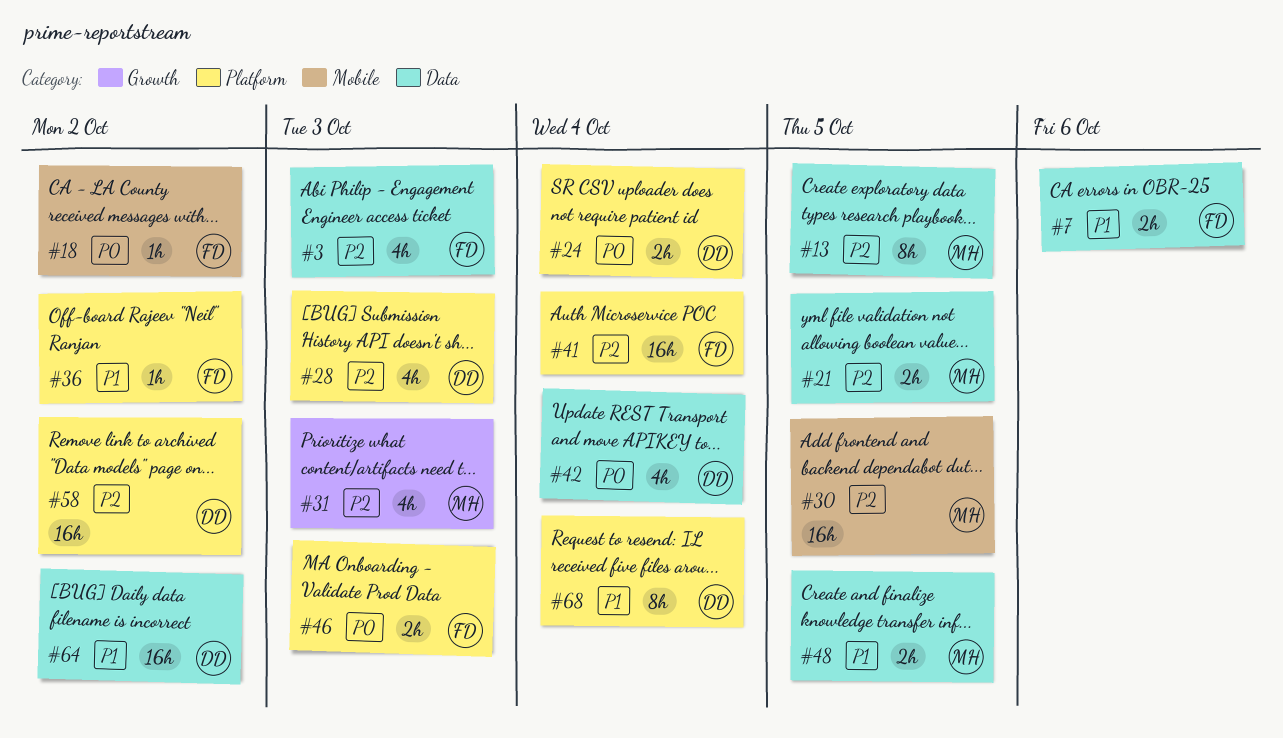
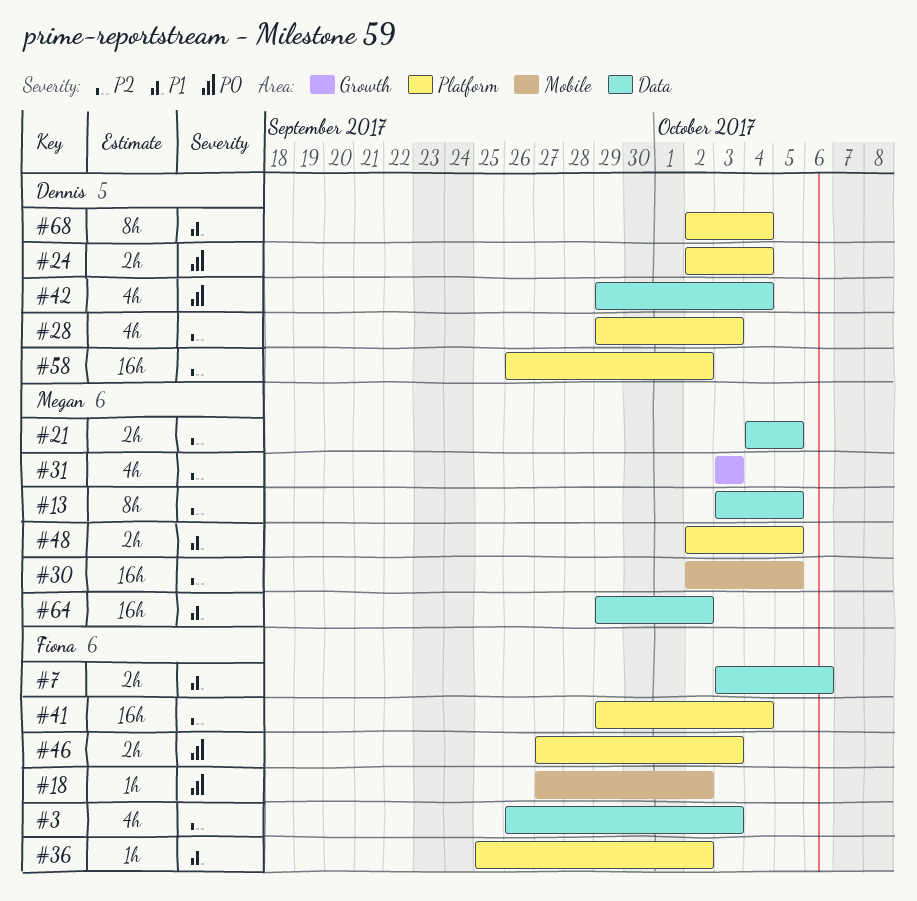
#48, label: Data -> Platform
#64, owner: Dennis -> Megan

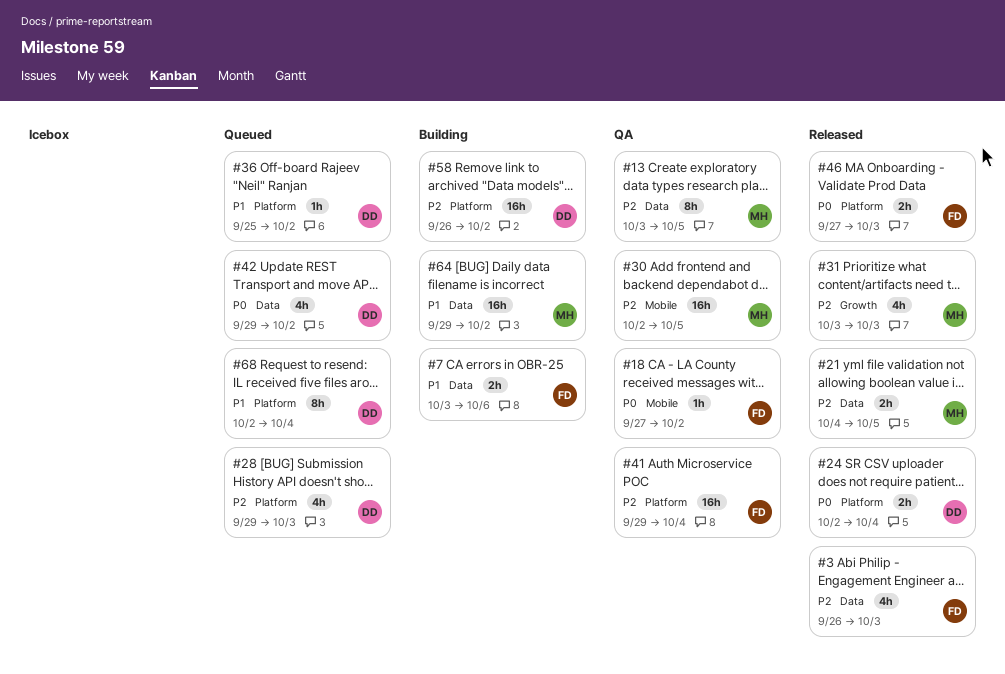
#36, owner: Fiona -> Dennis
#42, due: Oct 4 -> Oct 2
#48: present -> none

